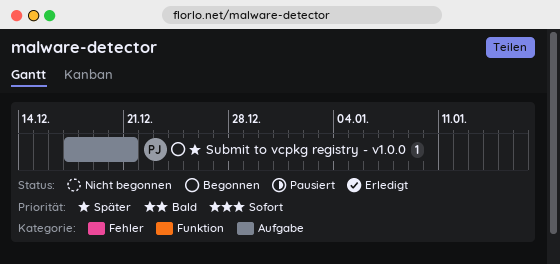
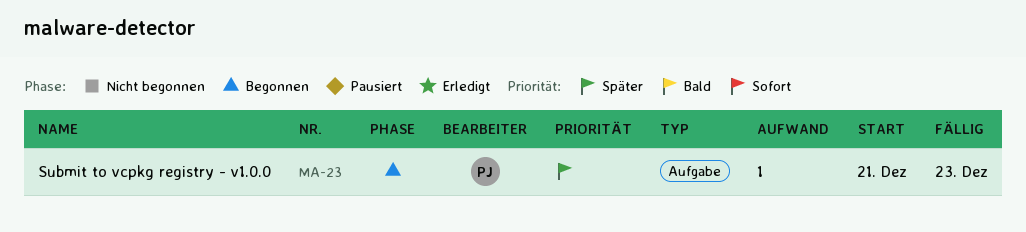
Submit to vcpkg registry - v1.0.0, start: Dec 17 -> Dec 21
Submit to vcpkg registry - v1.0.0, due: Dec 21 -> Dec 23

